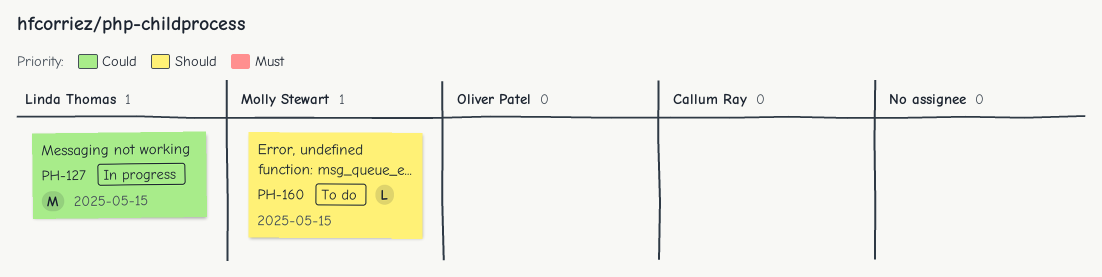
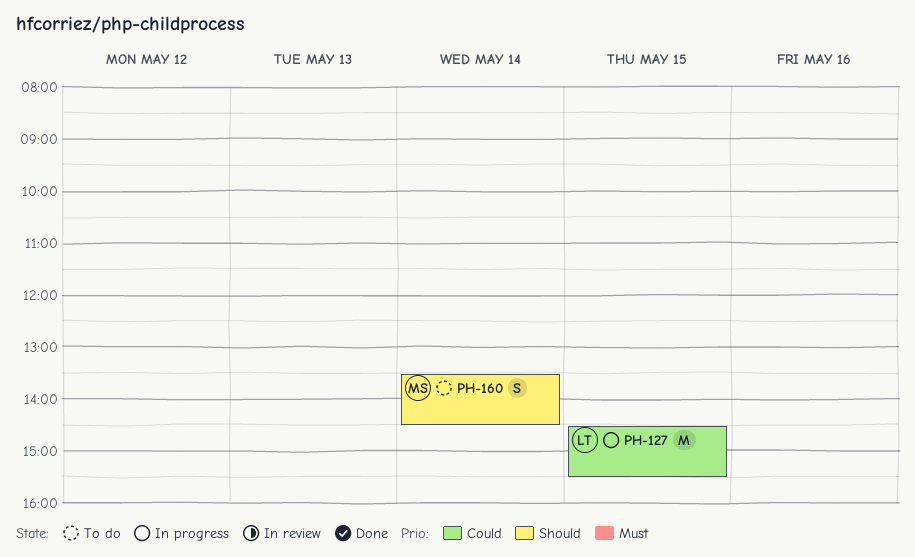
PH-160, estimate: L -> S
PH-160, day: May 15 -> May 14

